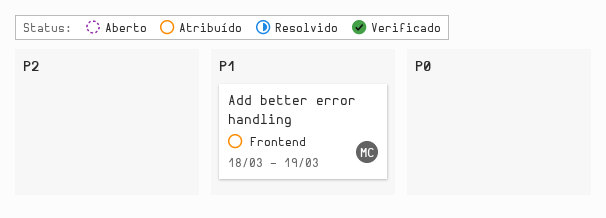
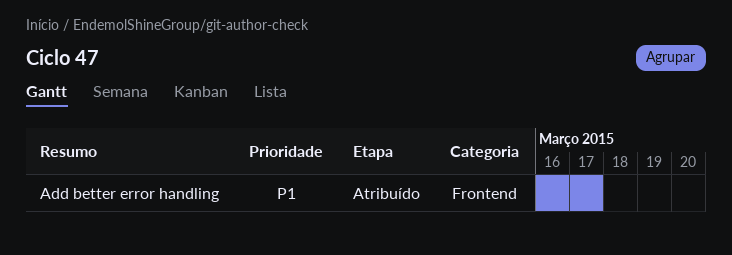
Add better error handling, start: Mar 18 -> Mar 16
Add better error handling, due: Mar 19 -> Mar 17

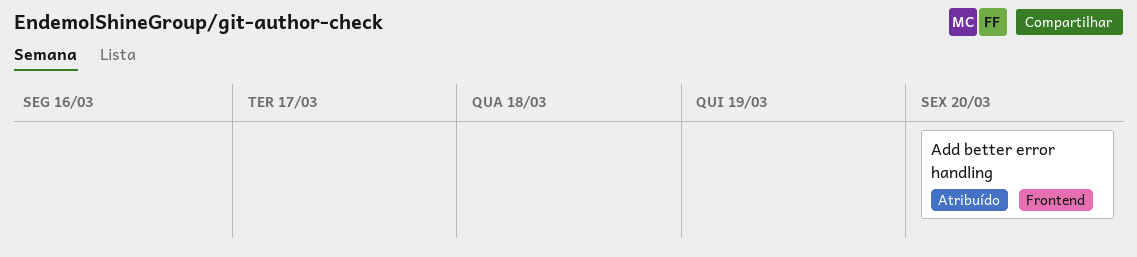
Add better error handling, due: Mar 17 -> Mar 20

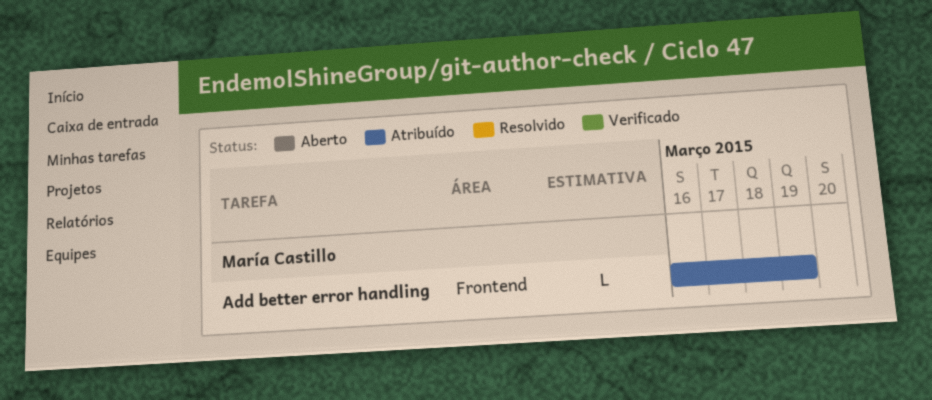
Add better error handling, due: Mar 20 -> Mar 19

